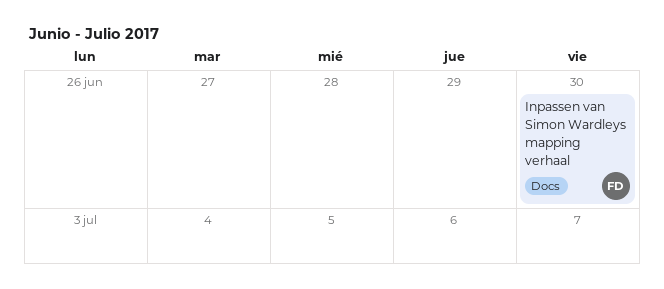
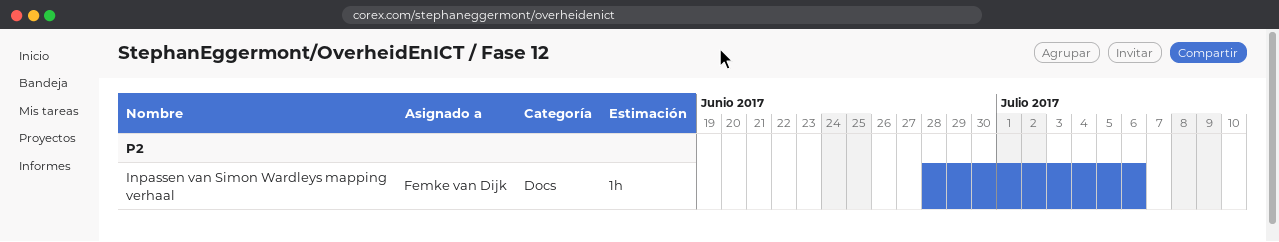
Inpassen van Simon Wardleys mapping verhaal, due: Jun 30 -> Jul 6

